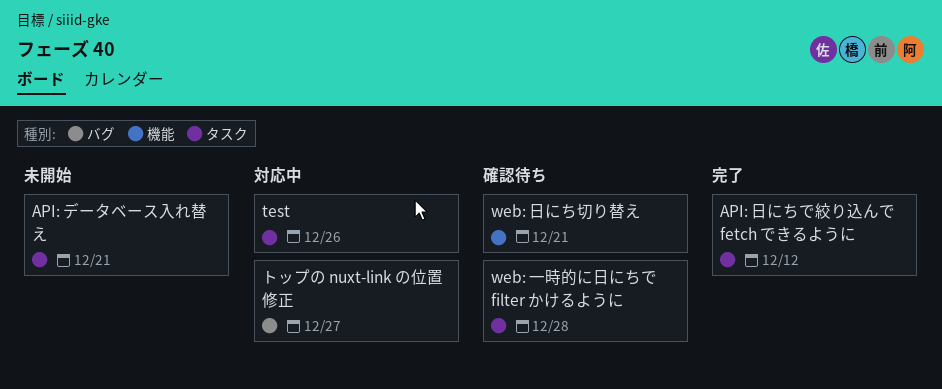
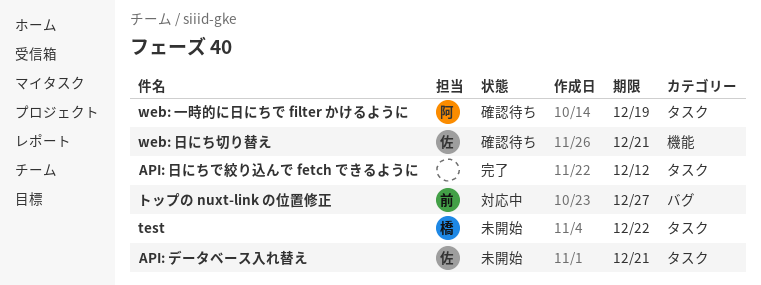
test, status: 対応中 -> 未開始
test, due: Dec 26 -> Dec 22
web: 一時的に日にちで filter かけるように, due: Dec 28 -> Dec 19

